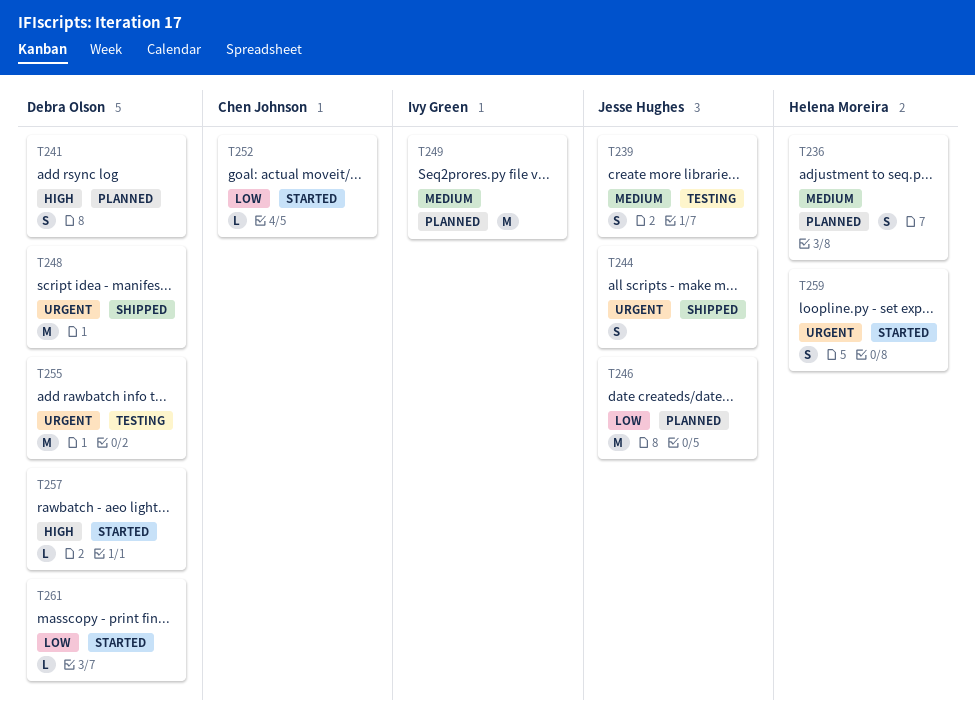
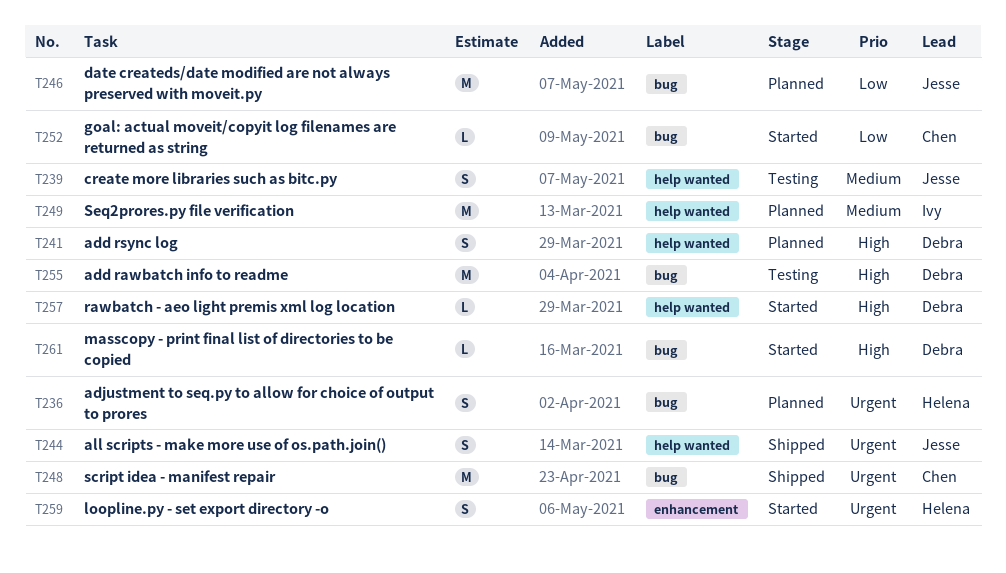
T236, priority: Medium -> Urgent
T248, owner: Debra Olson -> Chen Johnson
T255, priority: Urgent -> High
T261, priority: Low -> High

